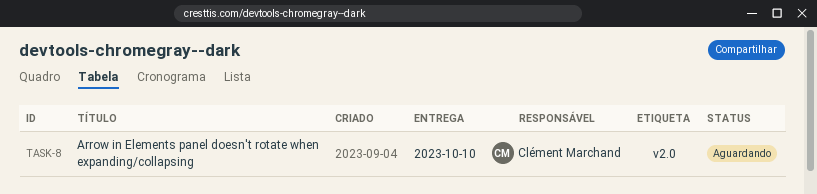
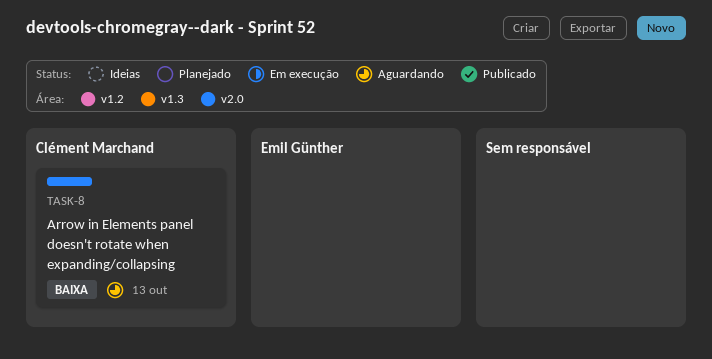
TASK-8, due: Oct 10 -> Oct 13

